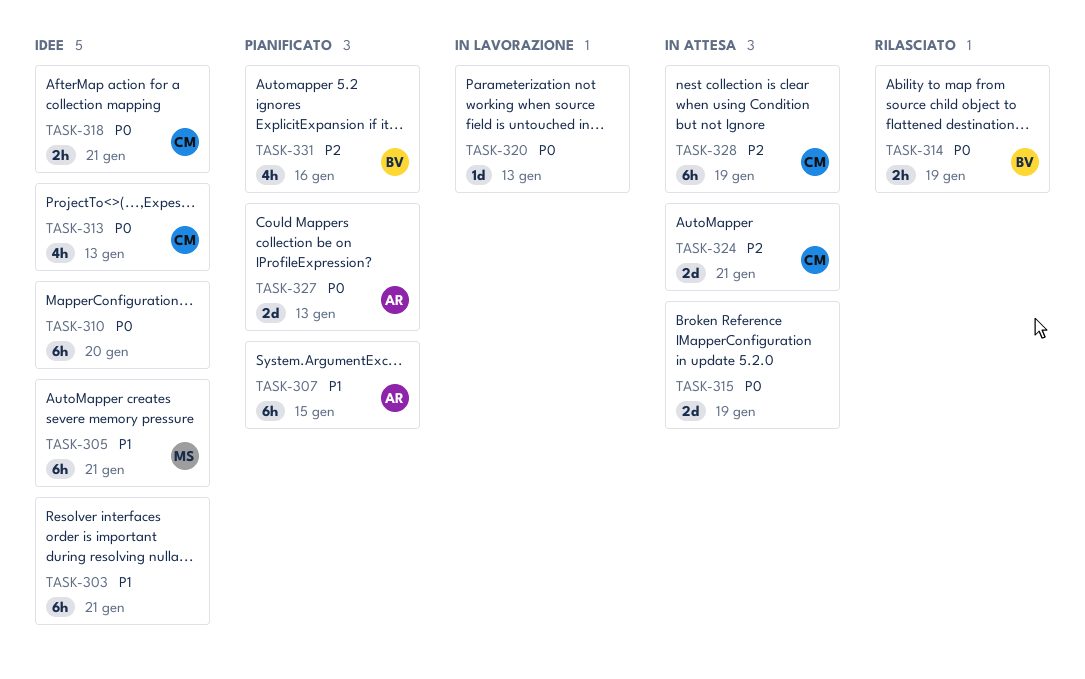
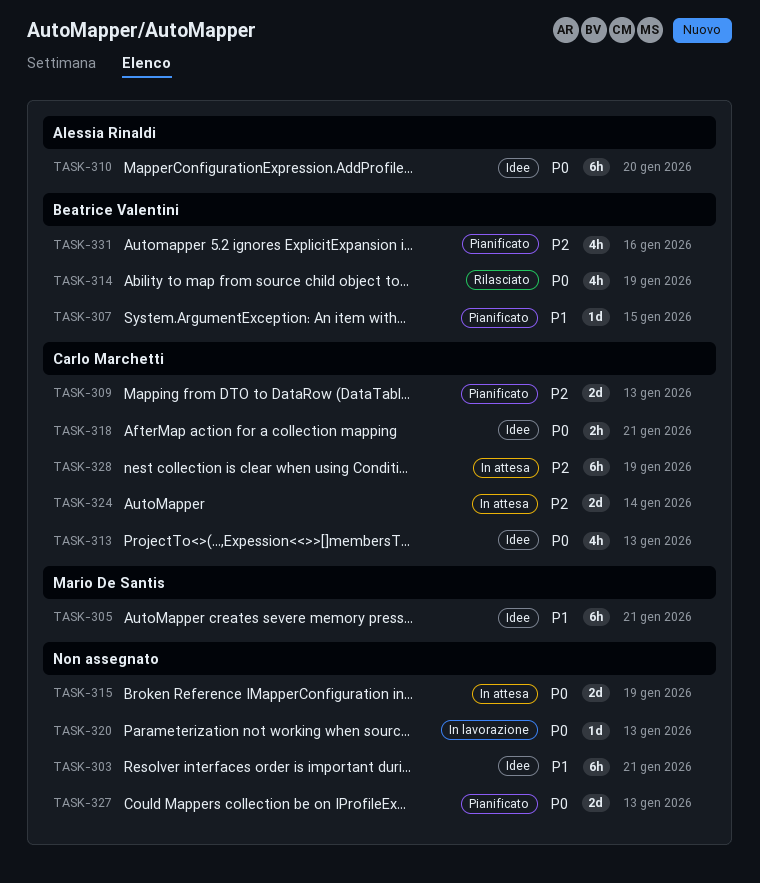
TASK-307, owner: Alessia Rinaldi -> Beatrice Valentini
TASK-307, estimate: 6h -> 1d
TASK-309: none -> present
TASK-310, owner: none -> Alessia Rinaldi
TASK-314, estimate: 2h -> 4h
TASK-324, due: Jan 21 -> Jan 14
TASK-327, owner: Alessia Rinaldi -> none

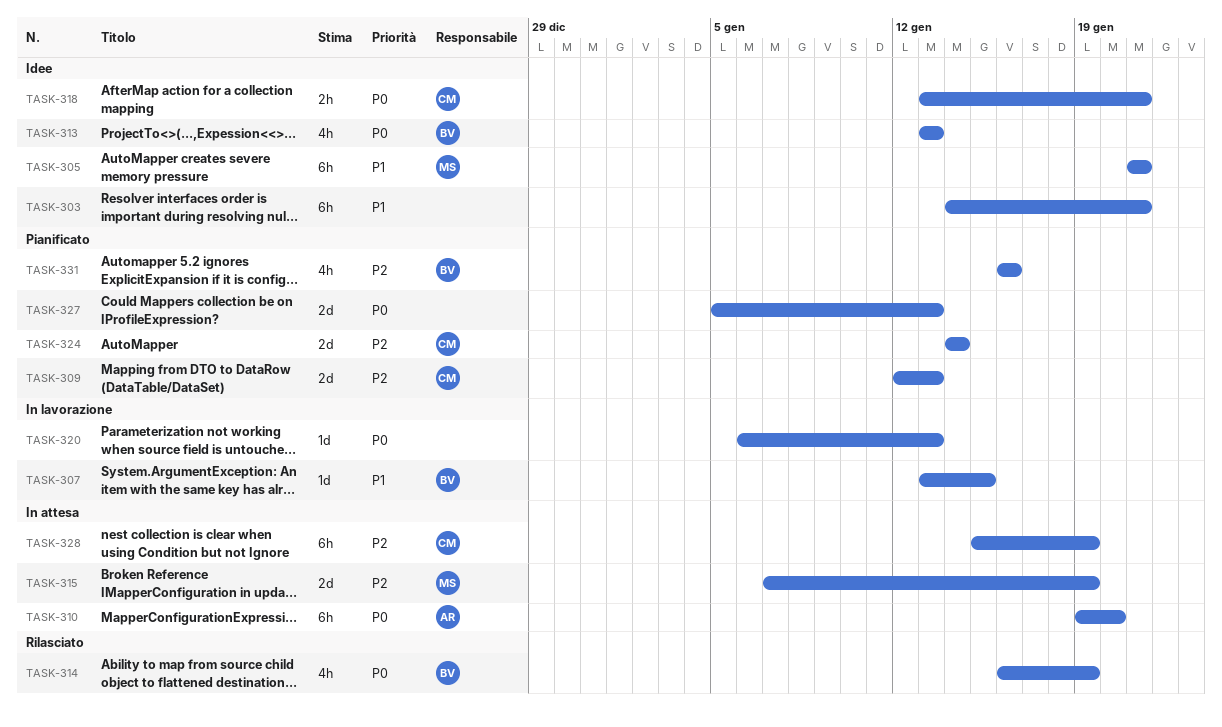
TASK-307, status: Pianificato -> In lavorazione
TASK-310, status: Idee -> In attesa
TASK-313, owner: Carlo Marchetti -> Beatrice Valentini
TASK-315, owner: none -> Mario De Santis
TASK-315, priority: P0 -> P2
TASK-324, status: In attesa -> Pianificato

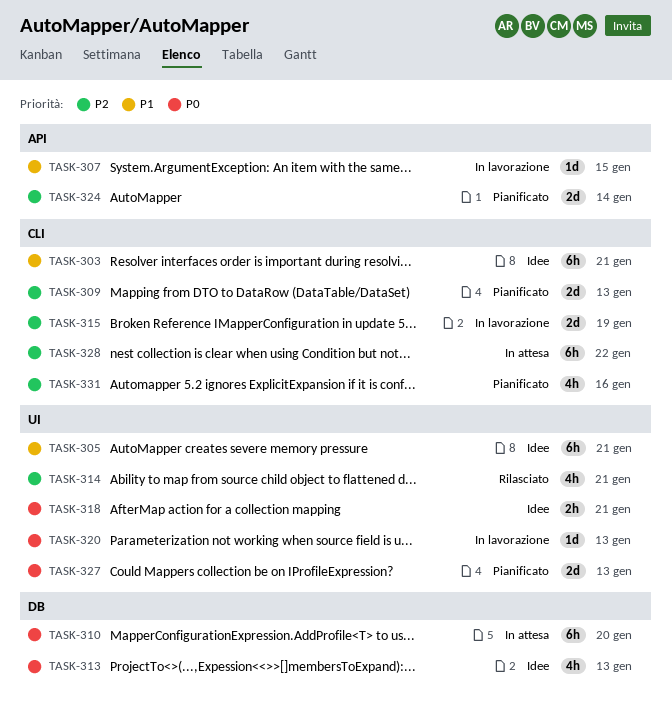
TASK-314, priority: P0 -> P2
TASK-314, due: Jan 19 -> Jan 21
TASK-315, status: In attesa -> In lavorazione
TASK-328, due: Jan 19 -> Jan 22

